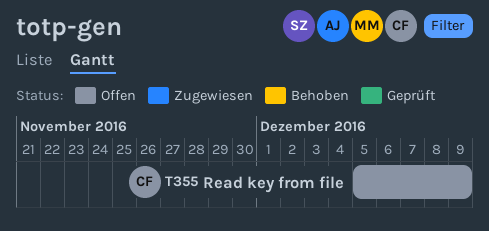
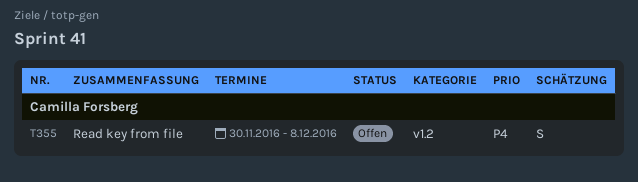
T355, start: Dec 5 -> Nov 30
T355, due: Dec 9 -> Dec 8

